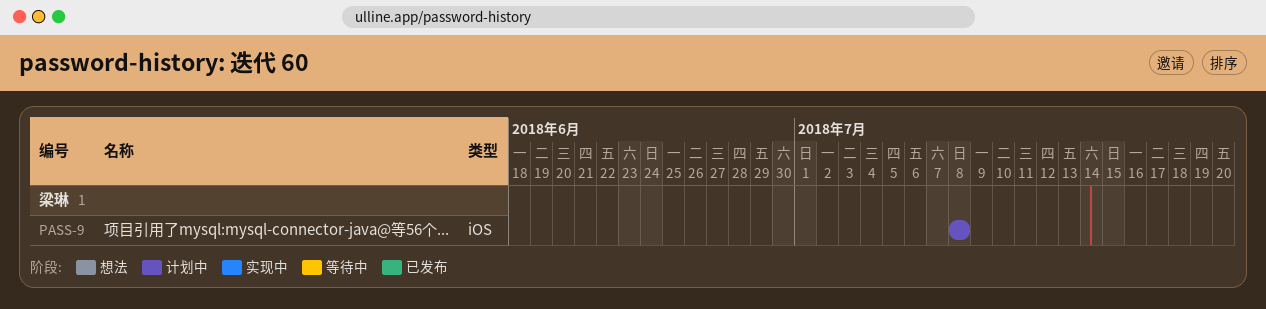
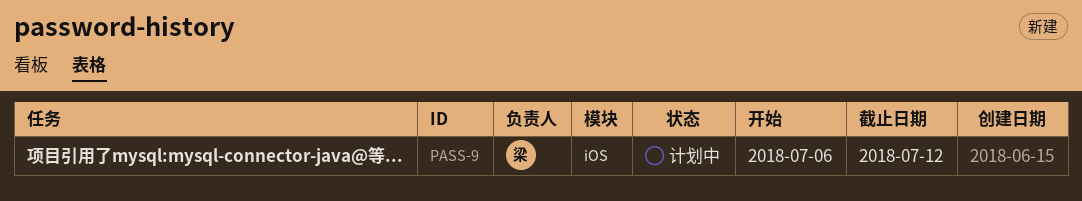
PASS-9, start: Jul 8 -> Jul 6
PASS-9, due: Jul 8 -> Jul 12

